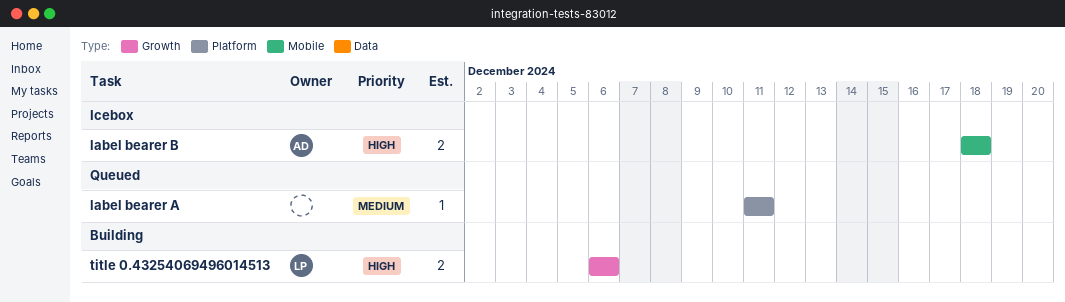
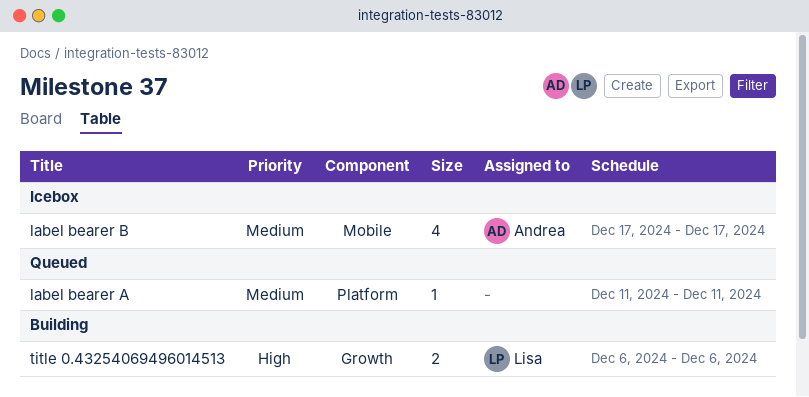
label bearer B, priority: High -> Medium
label bearer B, estimate: 2 -> 4
label bearer B, start: Dec 18 -> Dec 17
label bearer B, due: Dec 18 -> Dec 17

